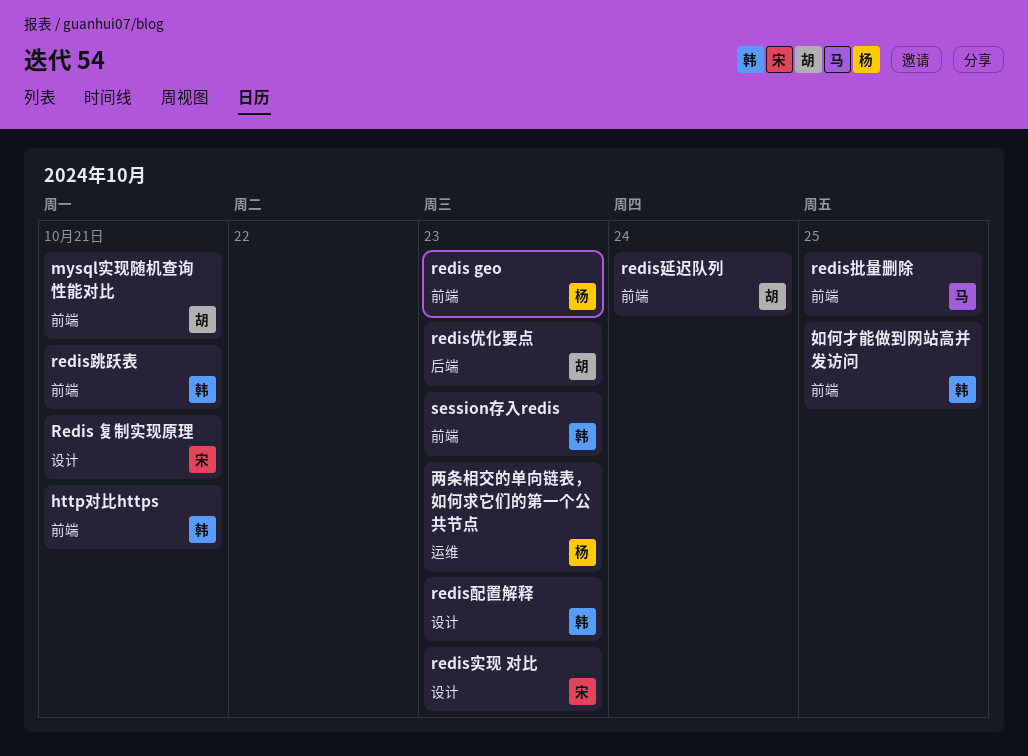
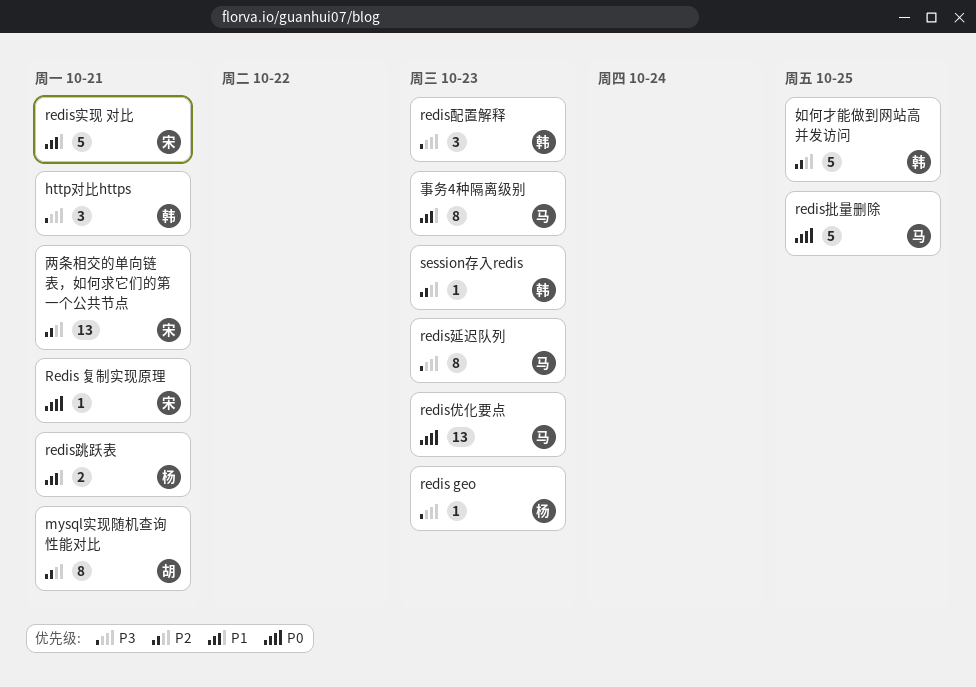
redis优化要点, owner: 胡 -> 马
redis实现 对比, due: Oct 23 -> Oct 21
redis延迟队列, owner: 胡 -> 马
redis延迟队列, due: Oct 24 -> Oct 23
redis跳跃表, owner: 韩 -> 杨
两条相交的单向链表，如何求它们的第一个公共节点, owner: 杨 -> 宋
两条相交的单向链表，如何求它们的第一个公共节点, due: Oct 23 -> Oct 21
事务4种隔离级别: none -> present

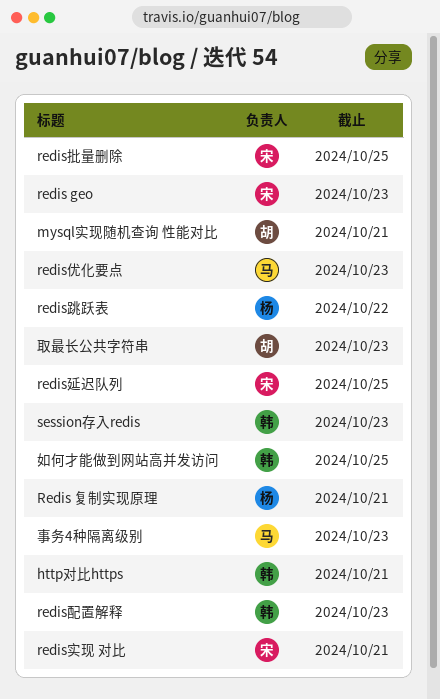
redis geo, owner: 杨 -> 宋
Redis 复制实现原理, owner: 宋 -> 杨
redis延迟队列, owner: 马 -> 宋
redis延迟队列, due: Oct 23 -> Oct 25
redis批量删除, owner: 马 -> 宋
redis跳跃表, due: Oct 21 -> Oct 22
两条相交的单向链表，如何求它们的第一个公共节点: present -> none
取最长公共字符串: none -> present

